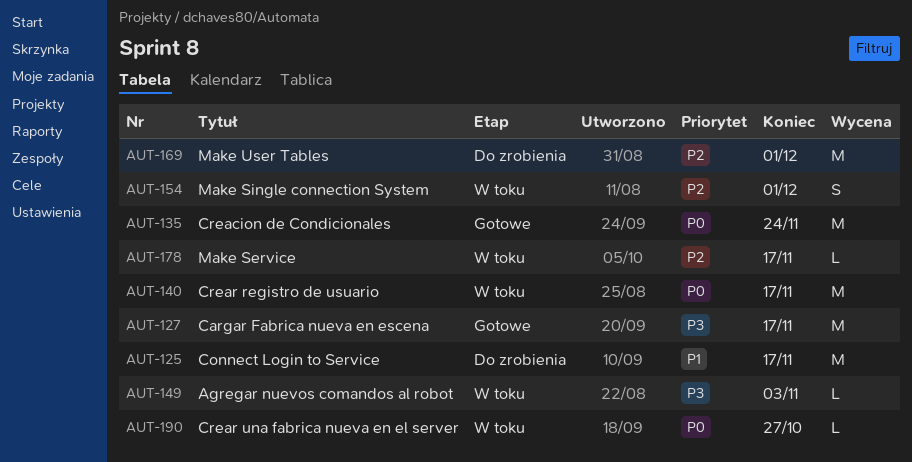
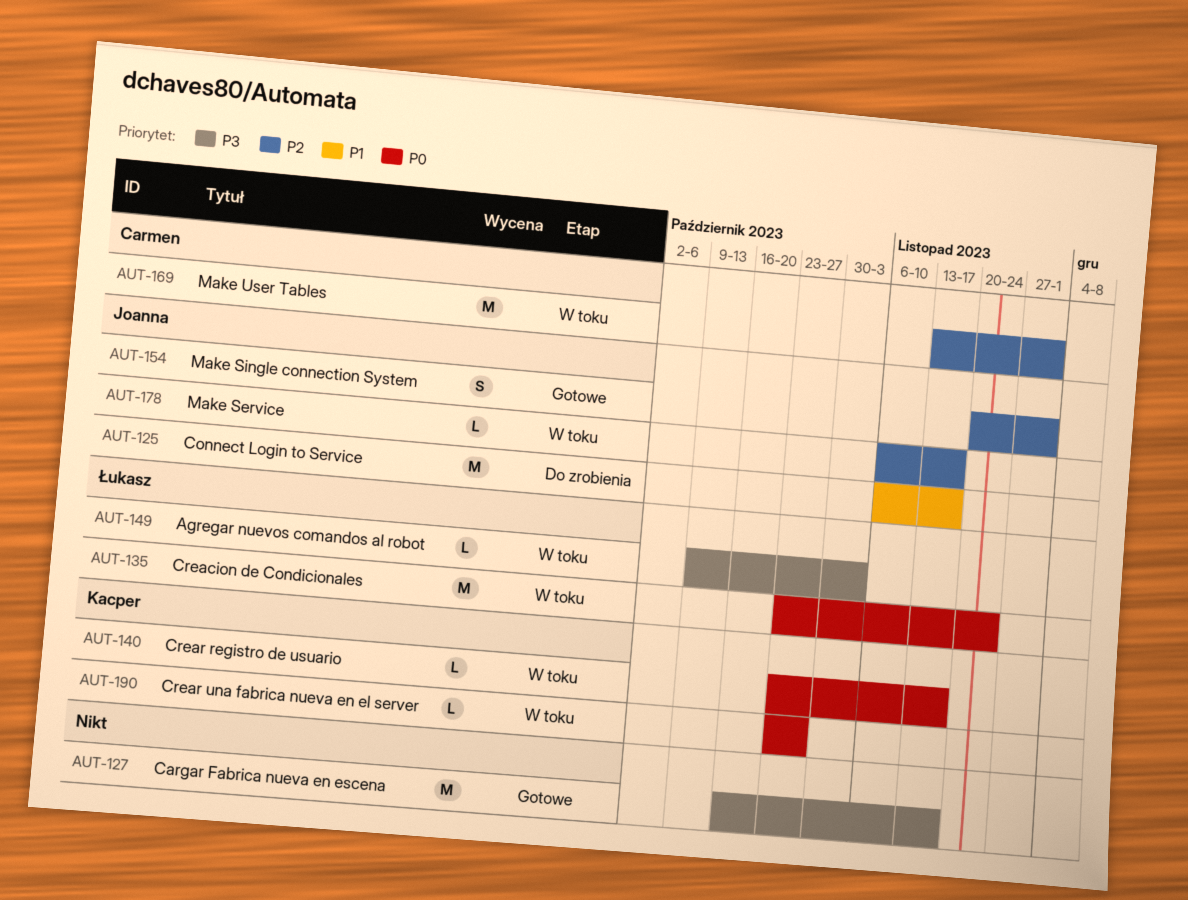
AUT-135, status: Gotowe -> W toku
AUT-140, estimate: M -> L
AUT-154, status: W toku -> Gotowe
AUT-169, status: Do zrobienia -> W toku

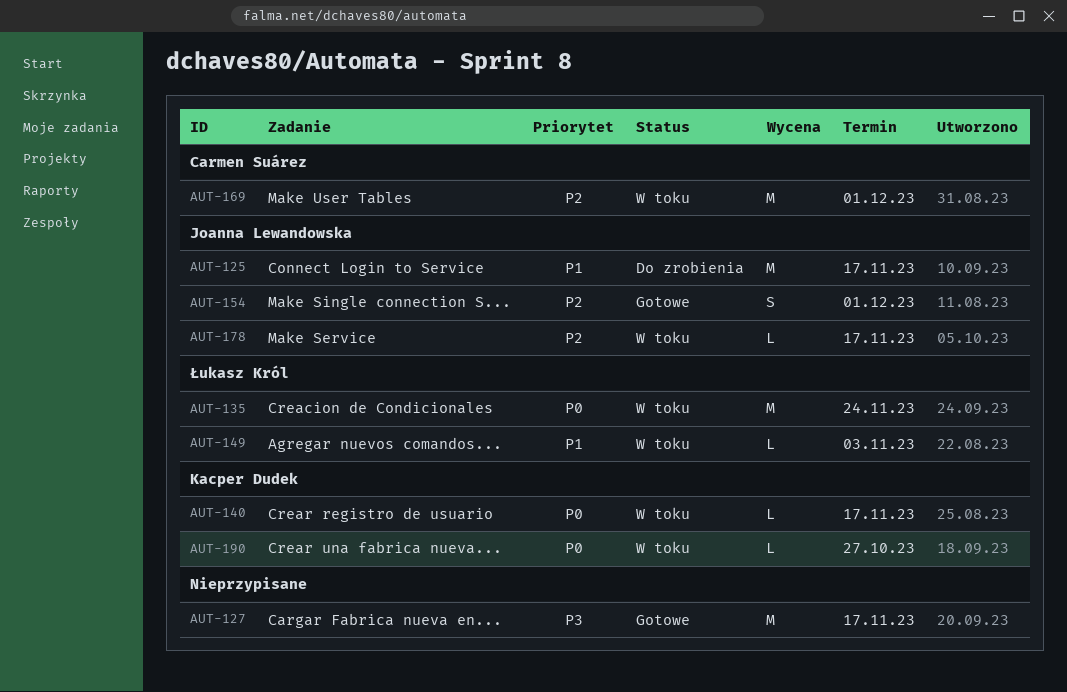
AUT-149, priority: P3 -> P1

